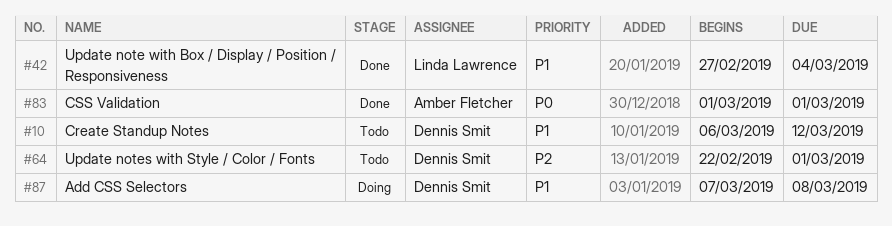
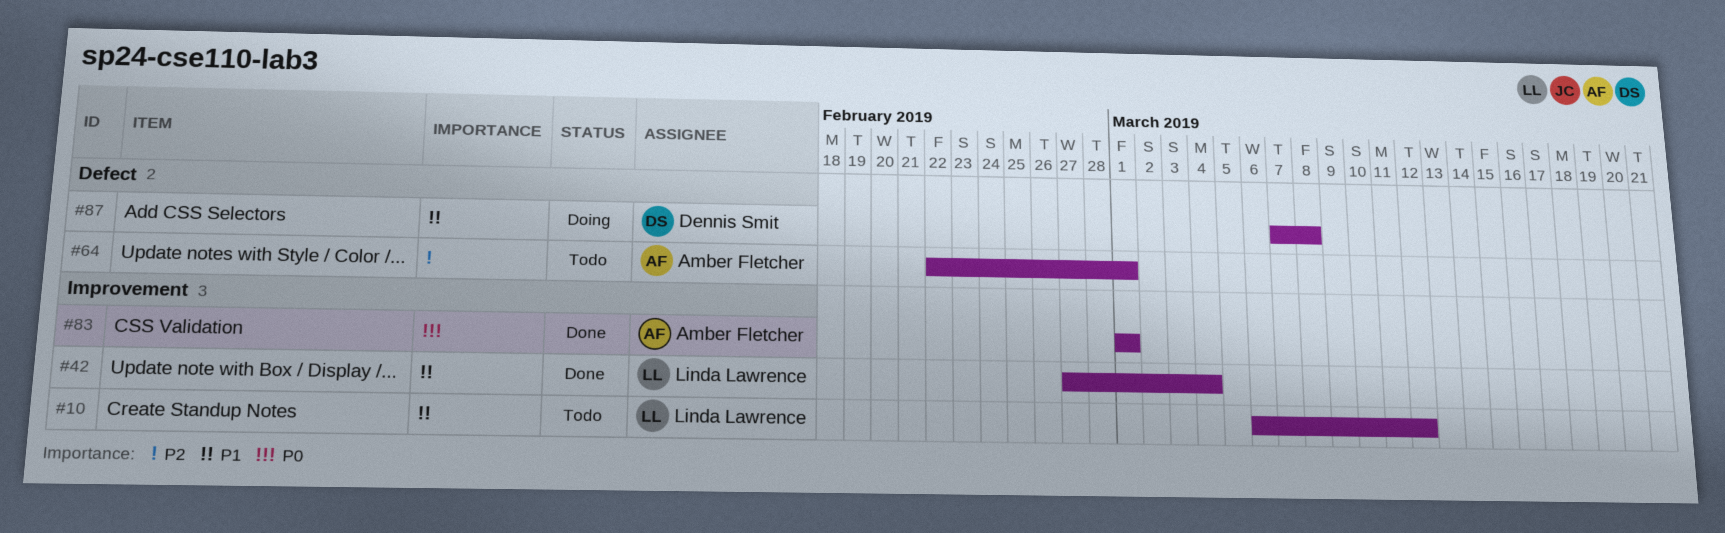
#10, owner: Dennis Smit -> Linda Lawrence
#64, owner: Dennis Smit -> Amber Fletcher

